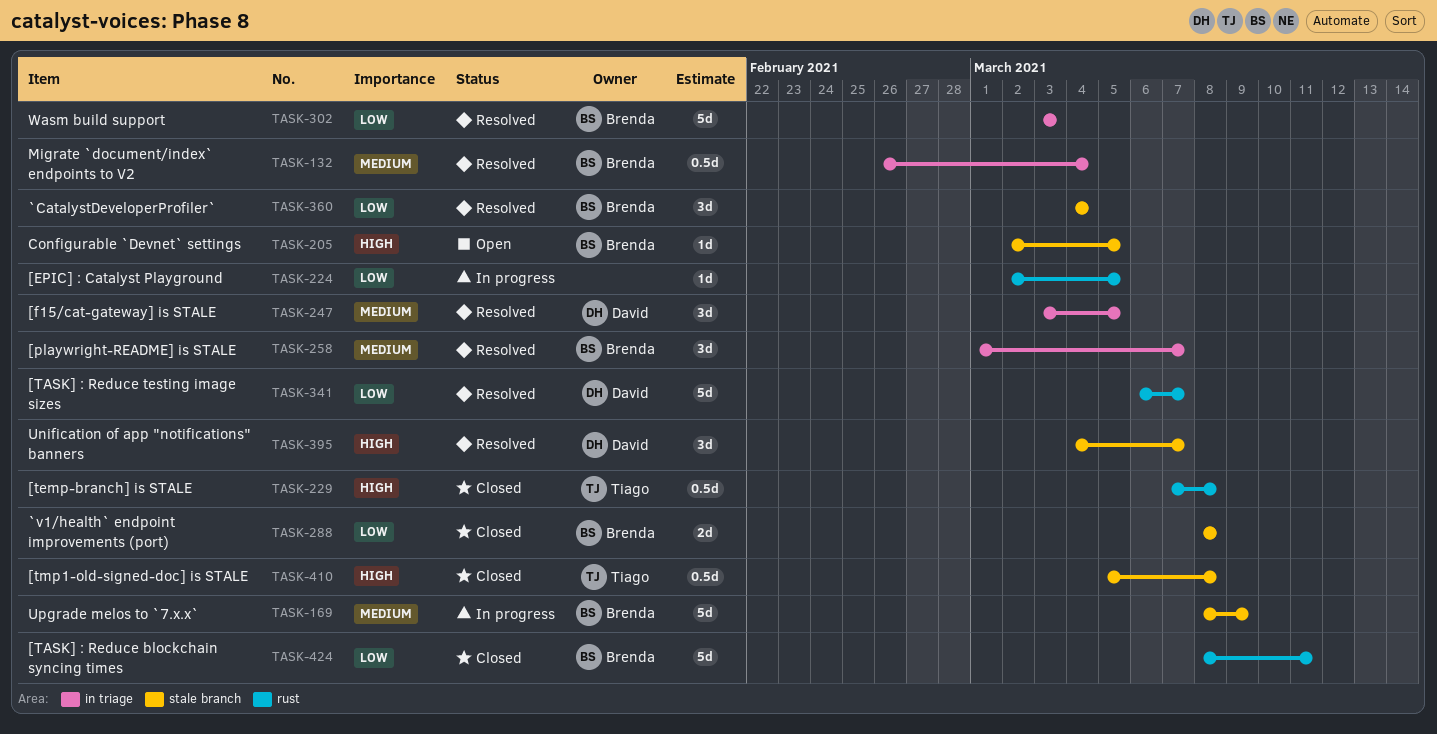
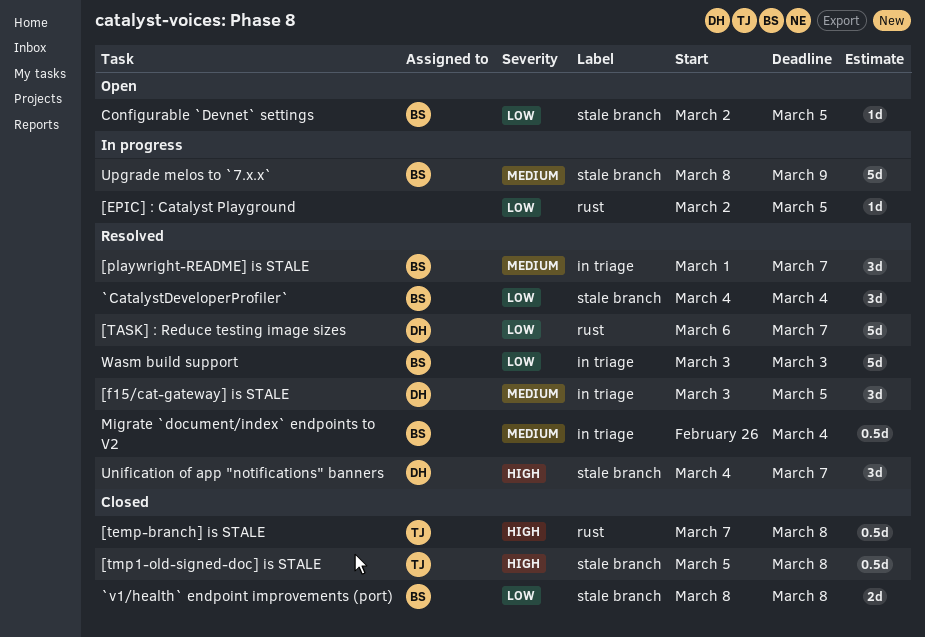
[TASK] : Reduce blockchain syncing times: present -> none
Configurable `Devnet` settings, priority: High -> Low

